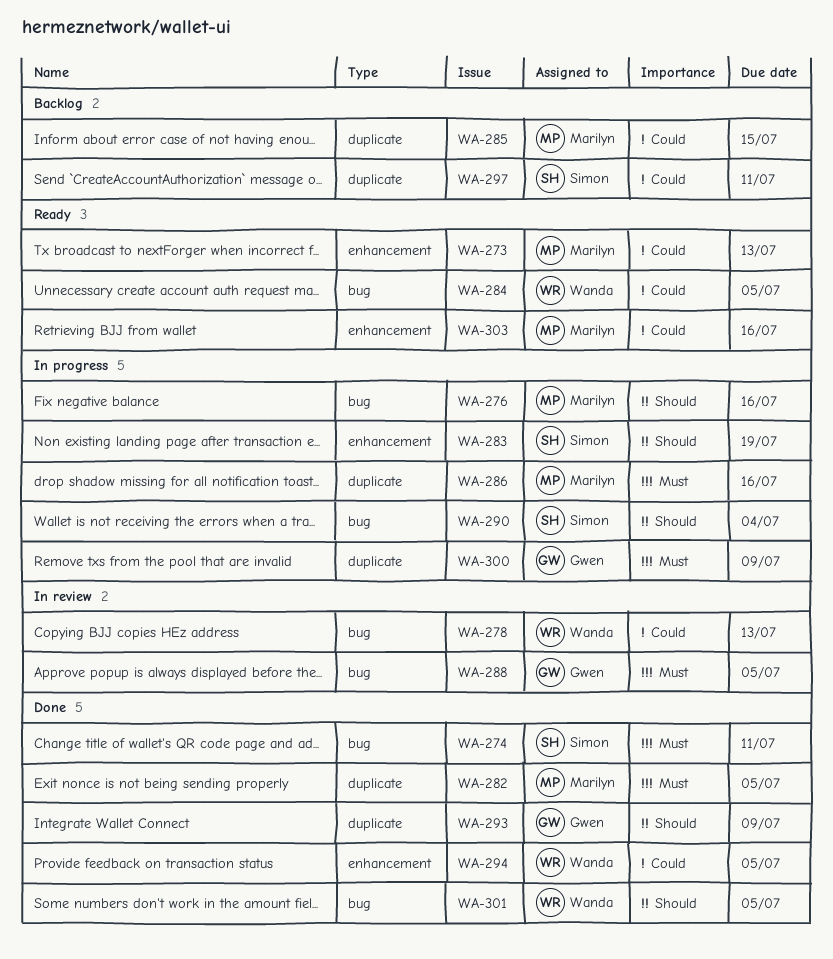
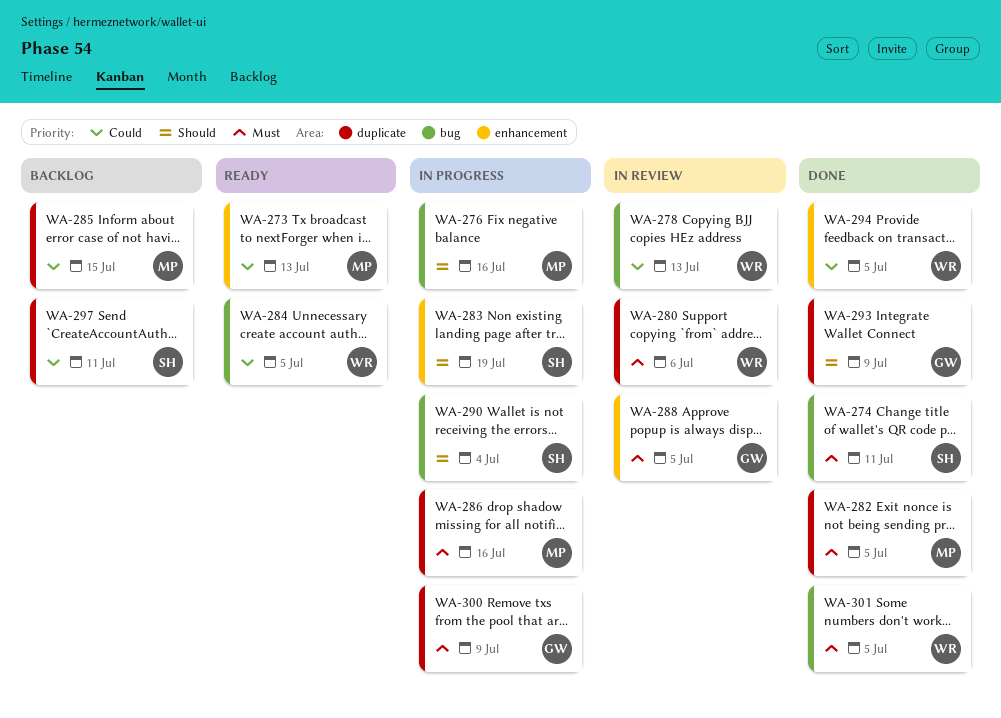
WA-280: none -> present
WA-288, label: bug -> enhancement
WA-301, priority: Should -> Must
WA-303: present -> none

